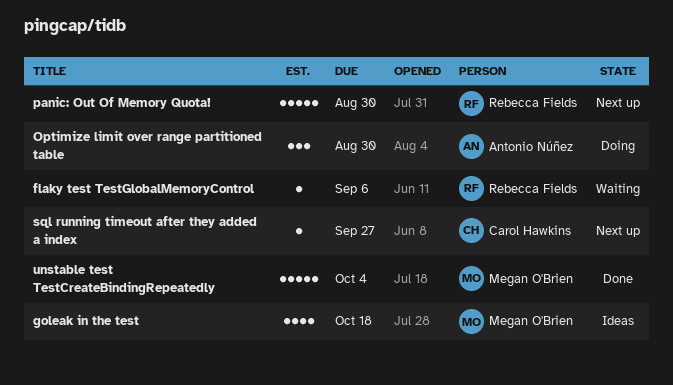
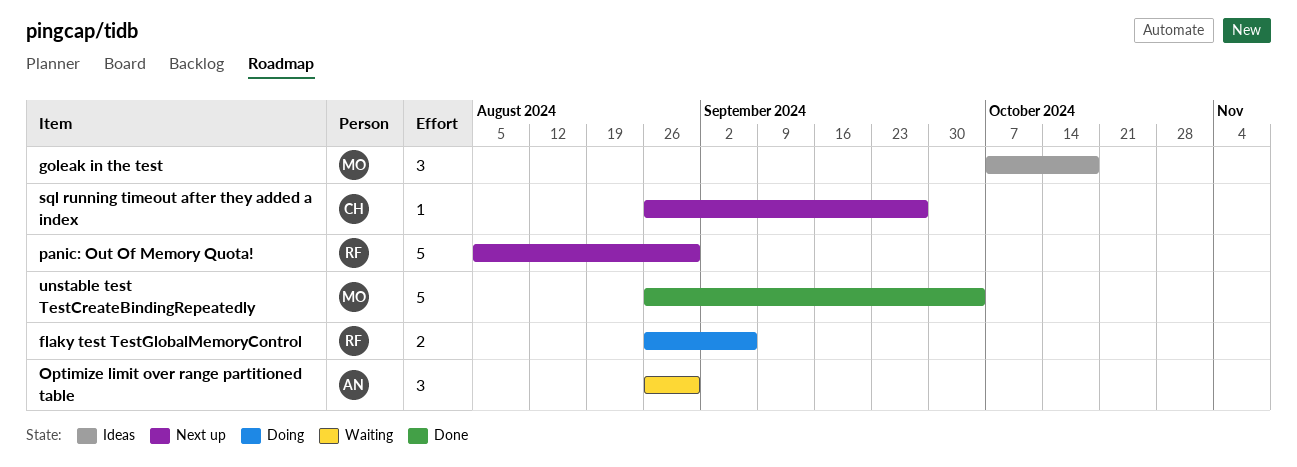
flaky test TestGlobalMemoryControl, status: Waiting -> Doing
flaky test TestGlobalMemoryControl, estimate: 1 -> 2
goleak in the test, estimate: 4 -> 3
Optimize limit over range partitioned table, status: Doing -> Waiting

